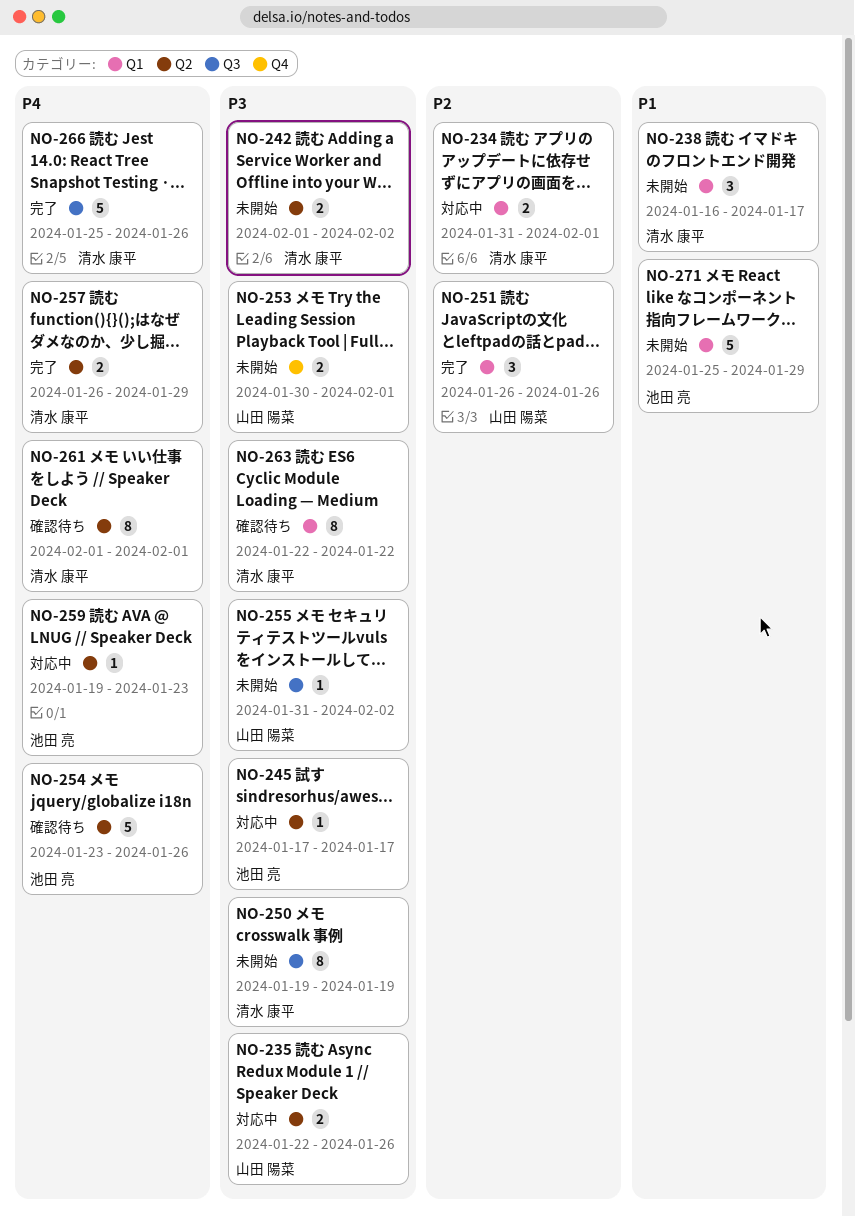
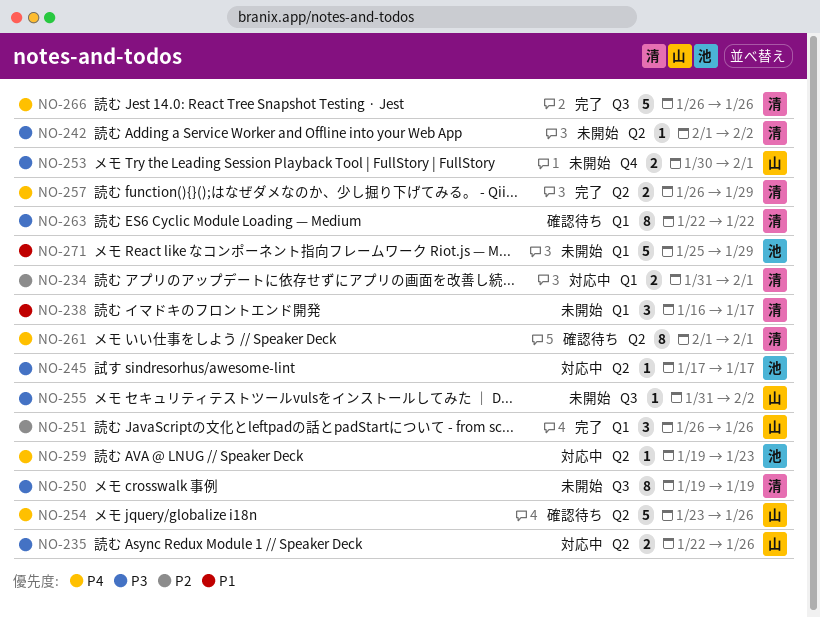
NO-242, estimate: 2 -> 1
NO-254, owner: 池田 亮 -> 山田 陽菜
NO-266, start: Jan 25 -> Jan 26

